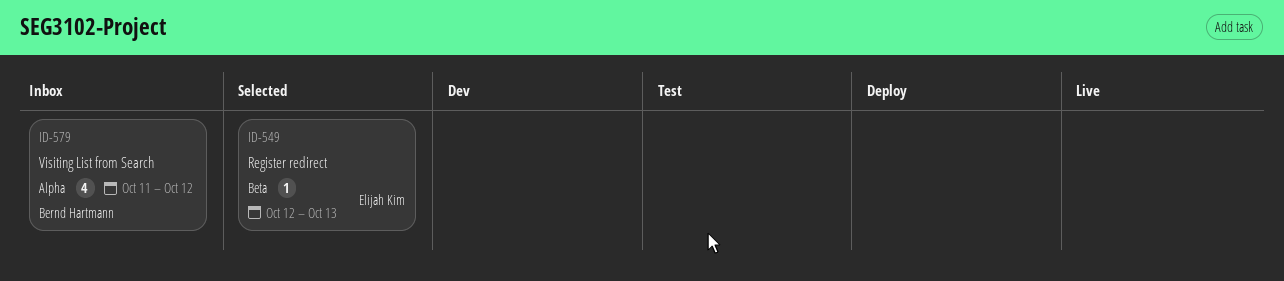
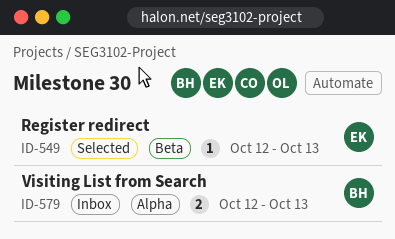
ID-579, estimate: 4 -> 2
ID-579, start: Oct 11 -> Oct 12
ID-579, due: Oct 12 -> Oct 13

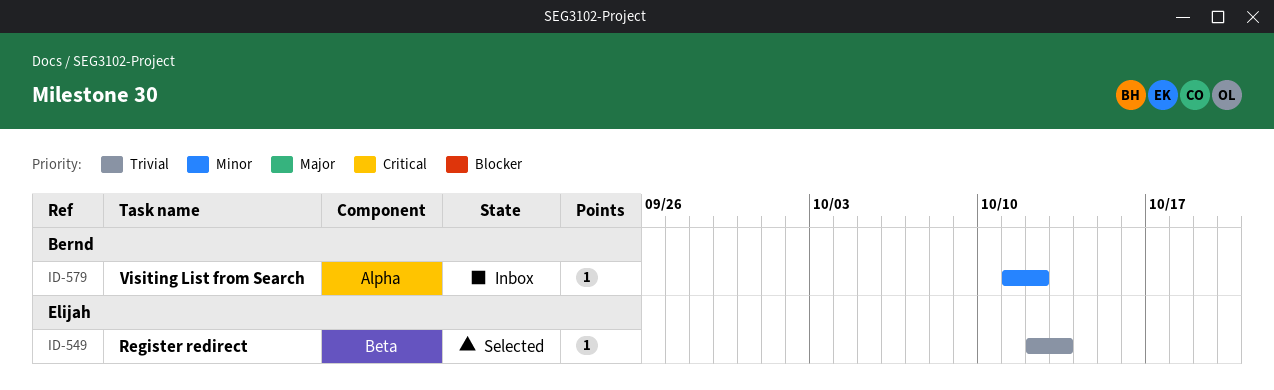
ID-579, estimate: 2 -> 1
ID-579, start: Oct 12 -> Oct 11
ID-579, due: Oct 13 -> Oct 12

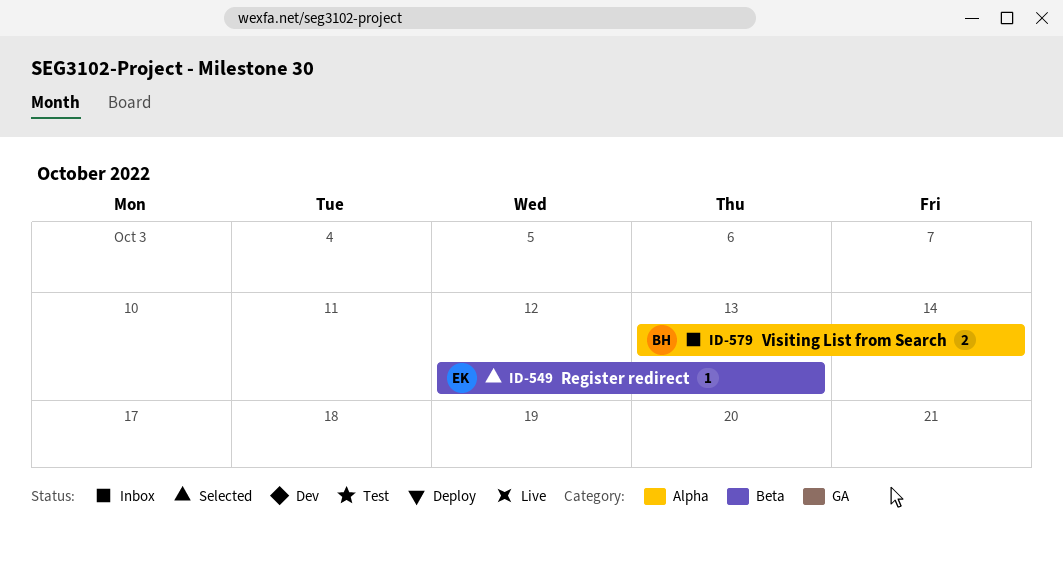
ID-579, estimate: 1 -> 2
ID-579, start: Oct 11 -> Oct 13
ID-579, due: Oct 12 -> Oct 14

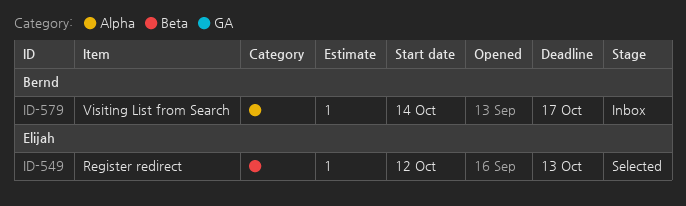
ID-579, estimate: 2 -> 1
ID-579, start: Oct 13 -> Oct 14
ID-579, due: Oct 14 -> Oct 17

